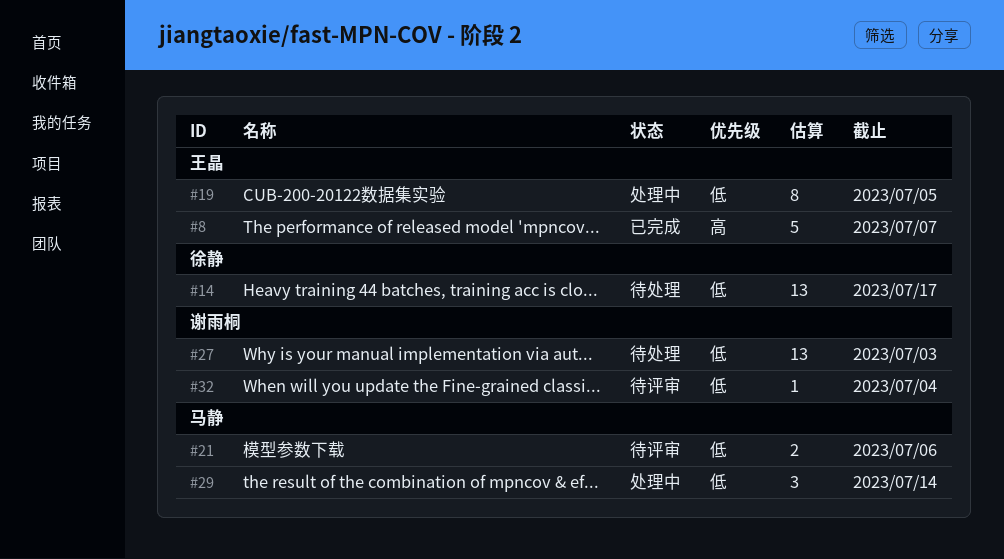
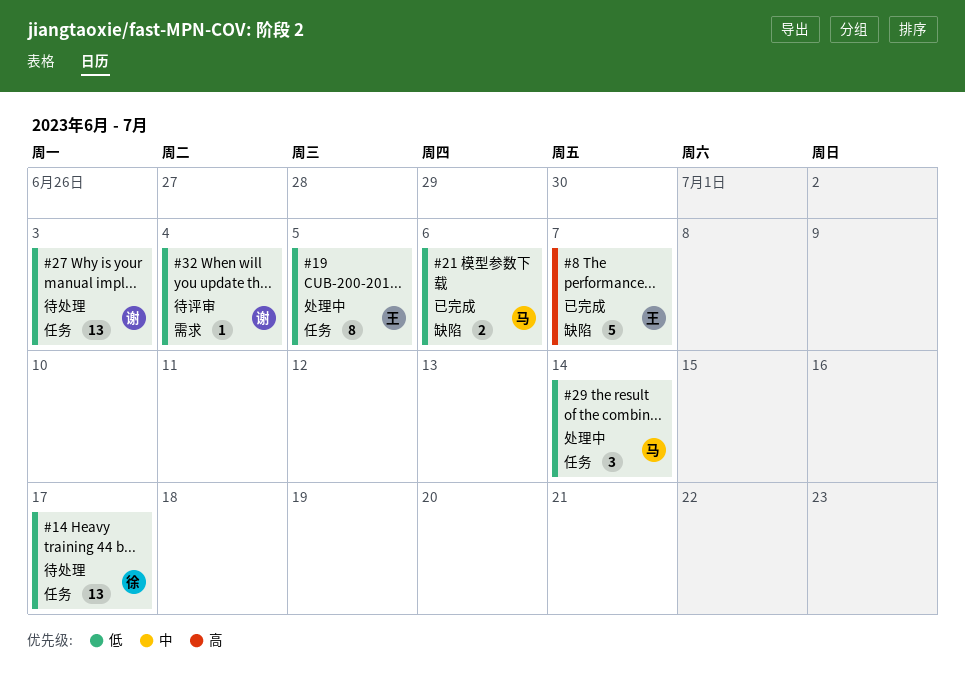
#21, status: 待评审 -> 已完成

